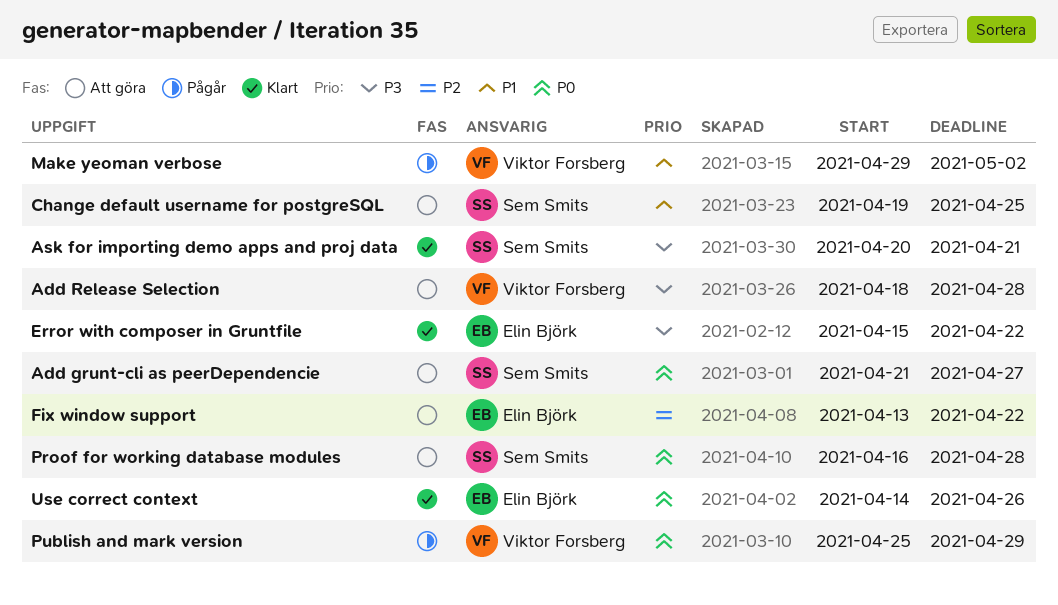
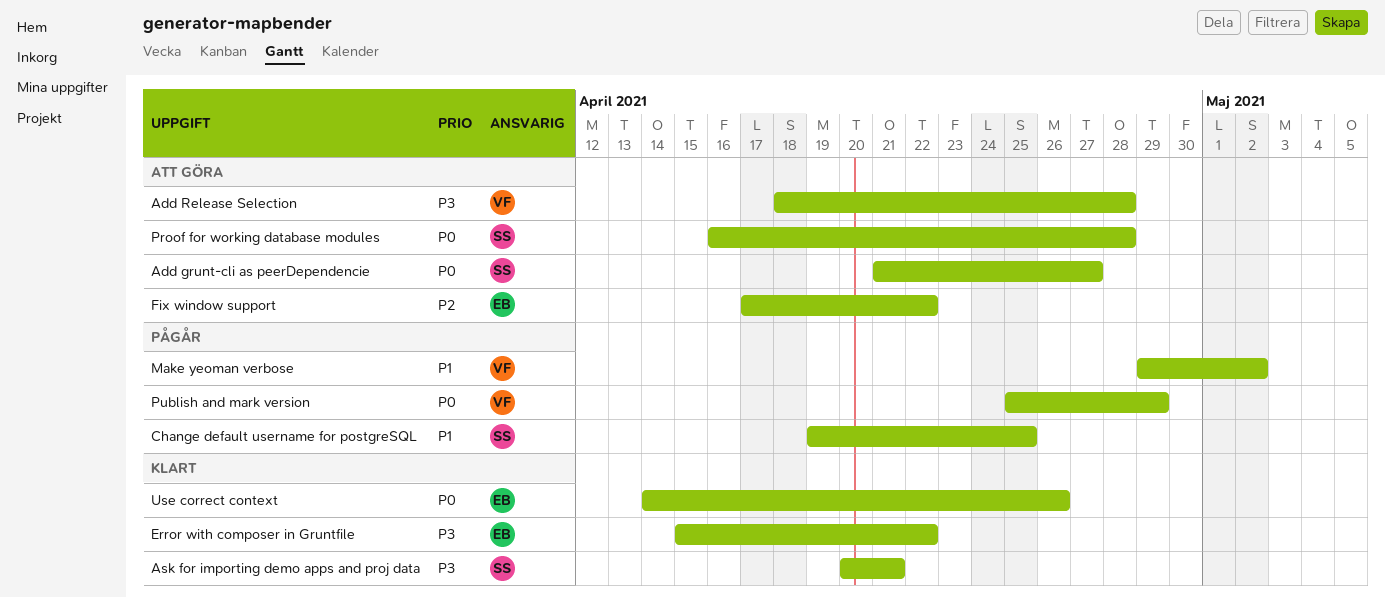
Change default username for postgreSQL, status: Att göra -> Pågår
Fix window support, start: Apr 13 -> Apr 17

